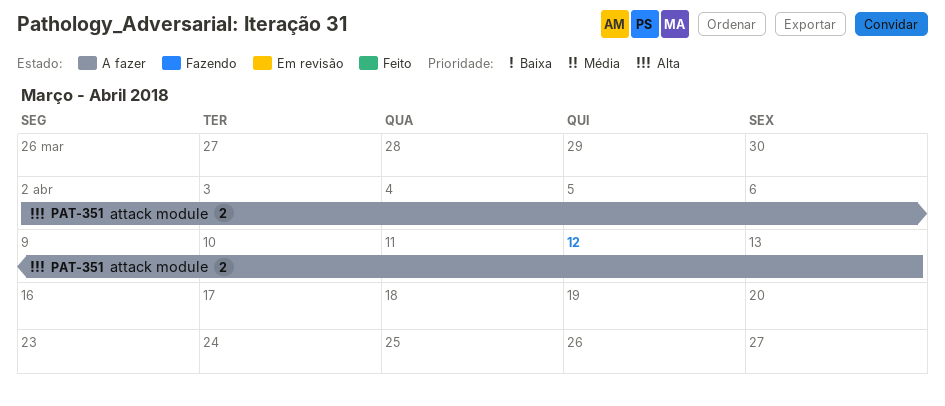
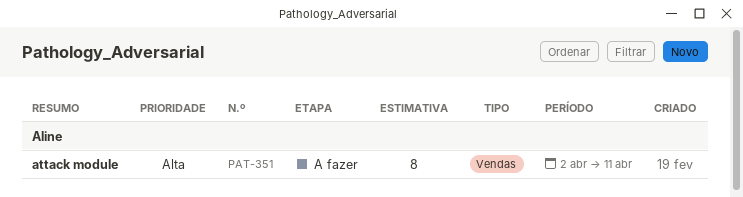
PAT-351, estimate: 2 -> 8
PAT-351, due: Apr 13 -> Apr 11

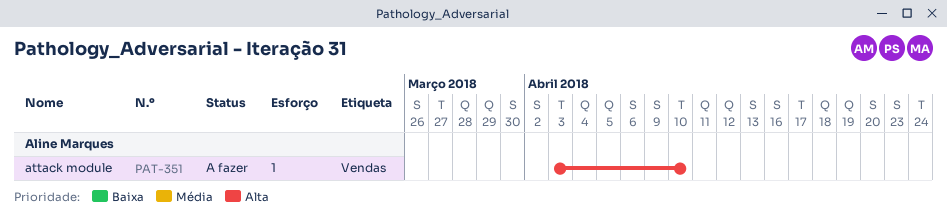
PAT-351, estimate: 8 -> 1
PAT-351, start: Apr 2 -> Apr 3
PAT-351, due: Apr 11 -> Apr 10

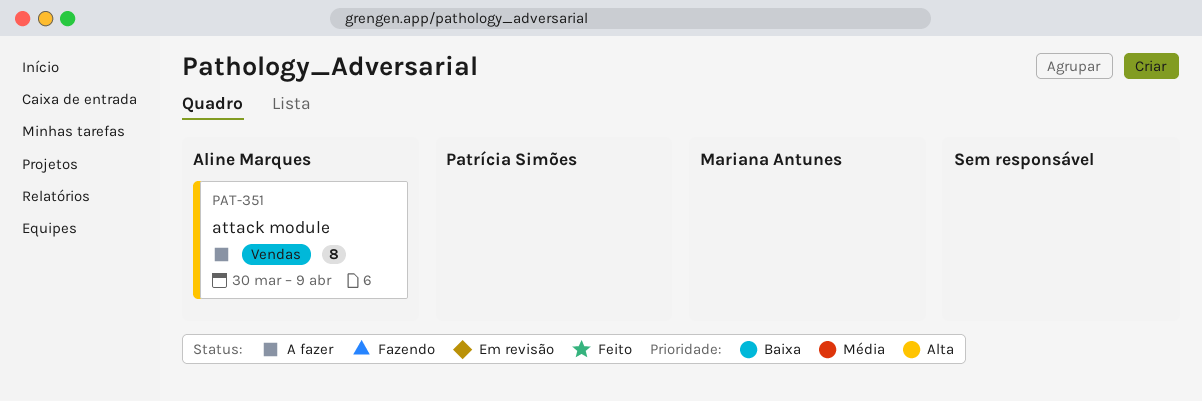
PAT-351, estimate: 1 -> 8
PAT-351, start: Apr 3 -> Mar 30
PAT-351, due: Apr 10 -> Apr 9

